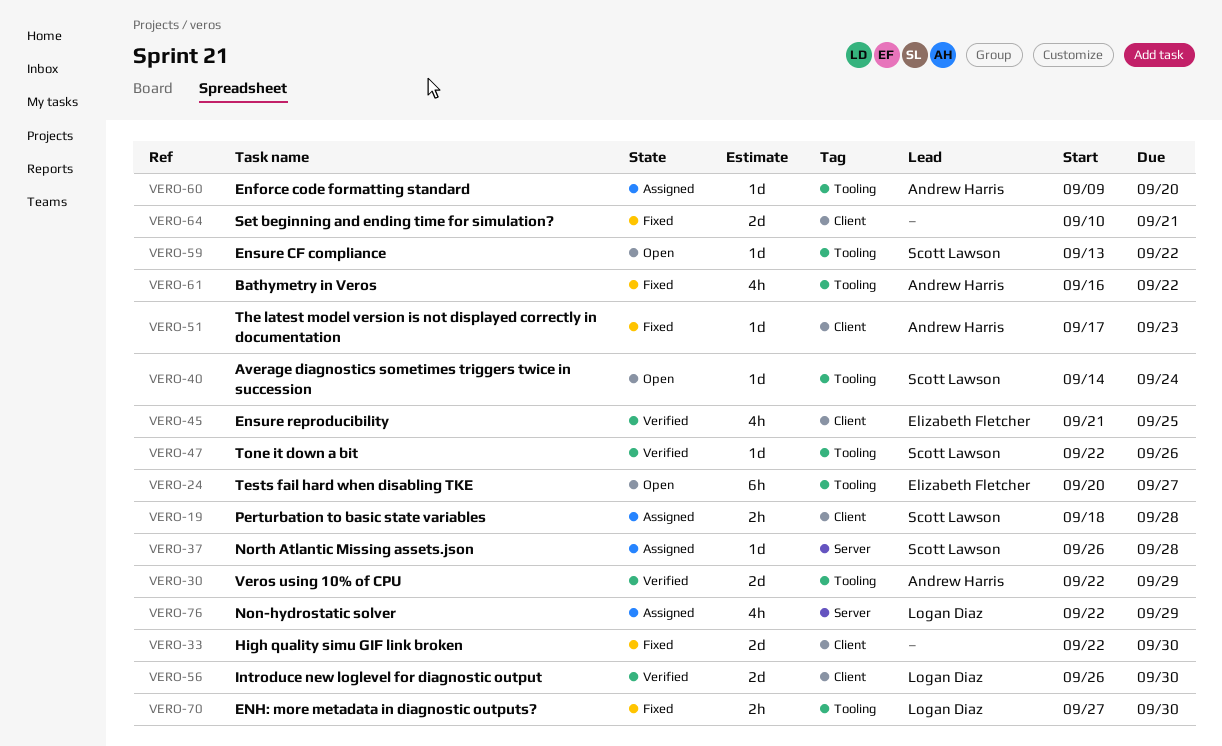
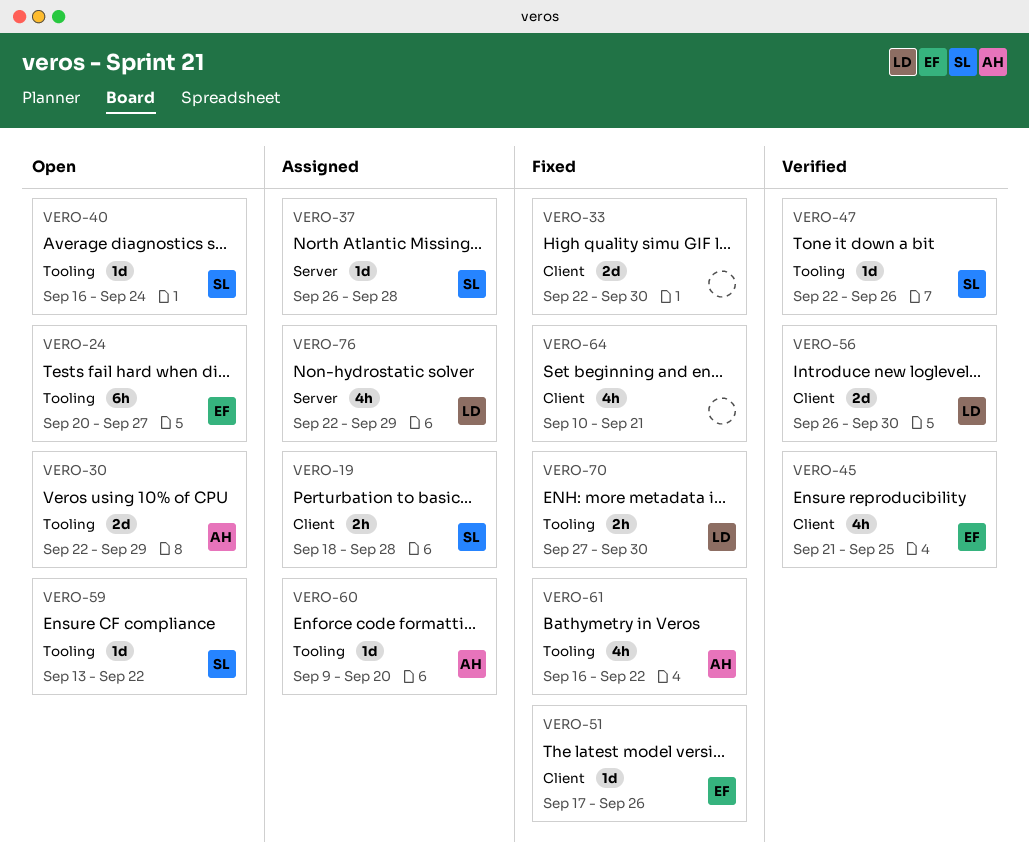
VERO-30, status: Verified -> Open
VERO-40, start: Sep 14 -> Sep 16
VERO-51, owner: Andrew Harris -> Elizabeth Fletcher
VERO-51, due: Sep 23 -> Sep 26
VERO-64, estimate: 2d -> 4h

